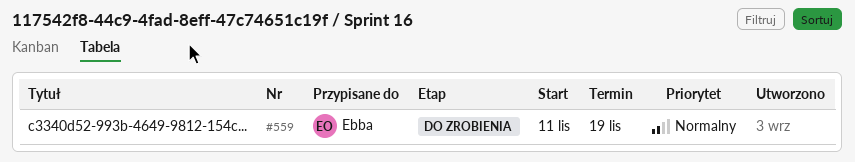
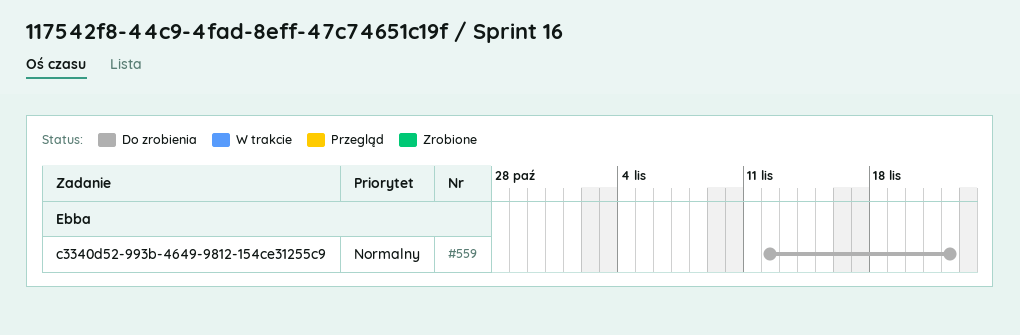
#559, start: Nov 11 -> Nov 12
#559, due: Nov 19 -> Nov 22

